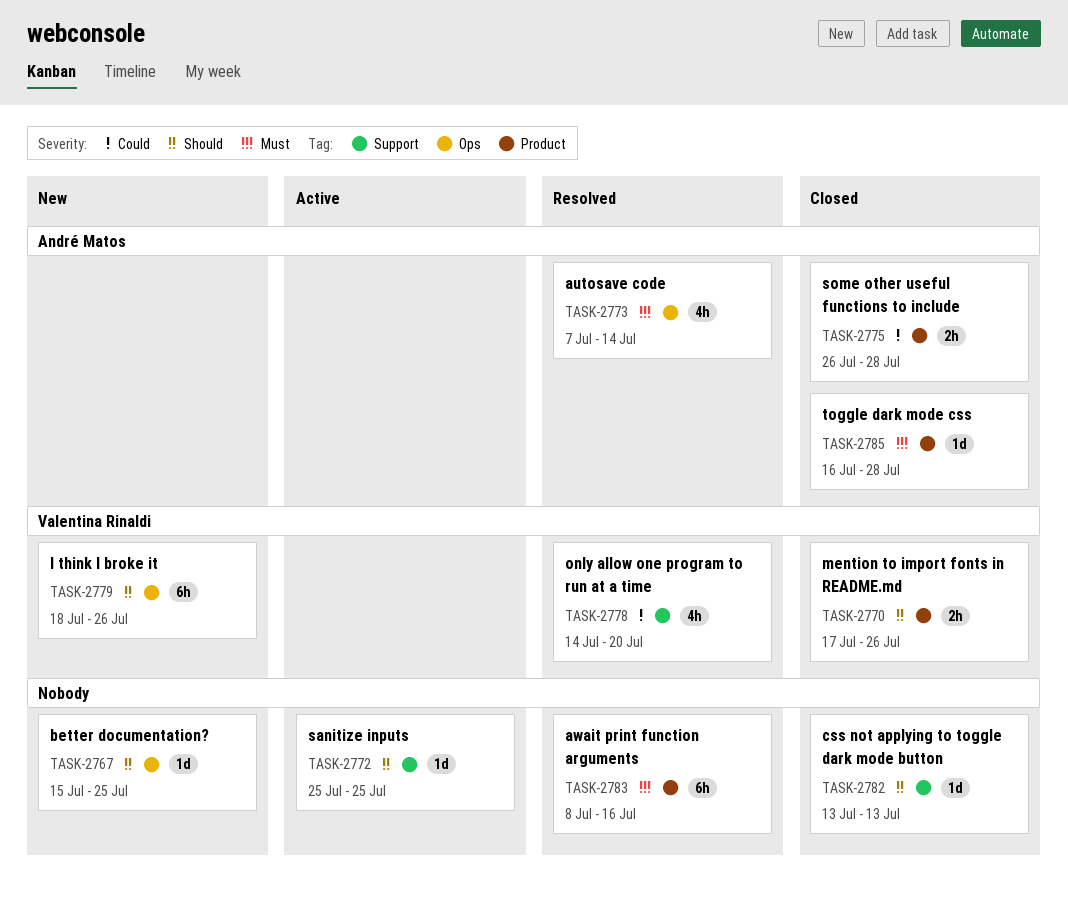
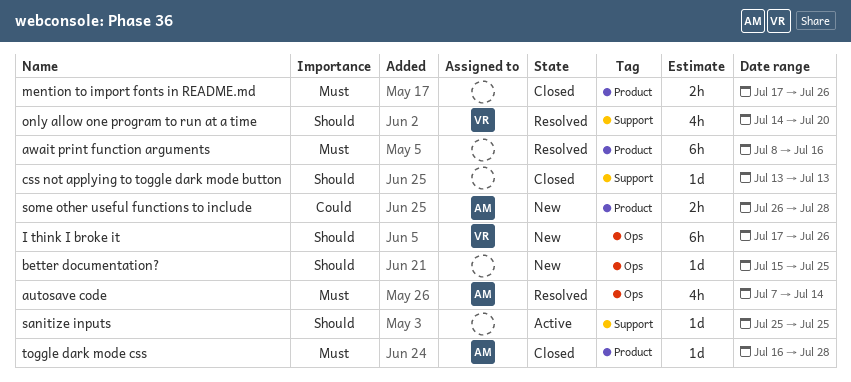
I think I broke it, start: Jul 18 -> Jul 17
mention to import fonts in README.md, owner: Valentina Rinaldi -> none
mention to import fonts in README.md, priority: Should -> Must
only allow one program to run at a time, priority: Could -> Should
some other useful functions to include, status: Closed -> New

